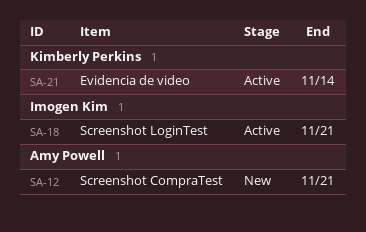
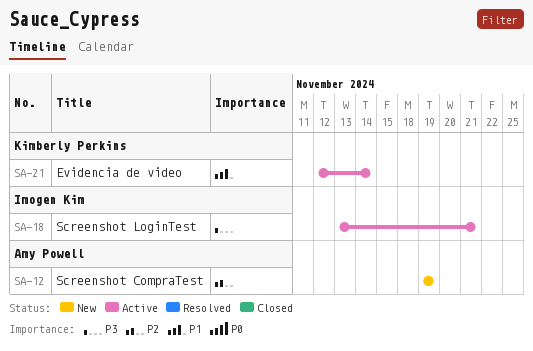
SA-12, due: Nov 21 -> Nov 19

